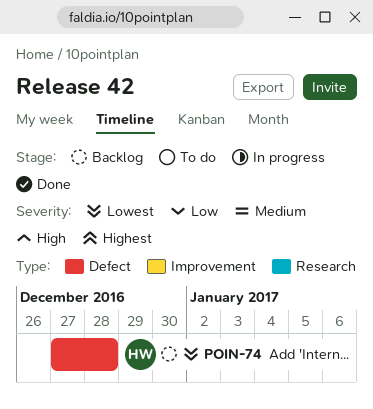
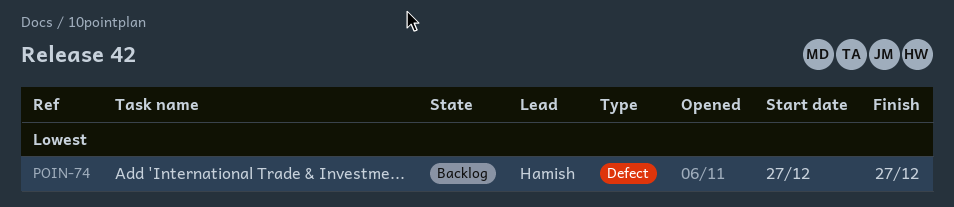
POIN-74, due: Dec 28 -> Dec 27

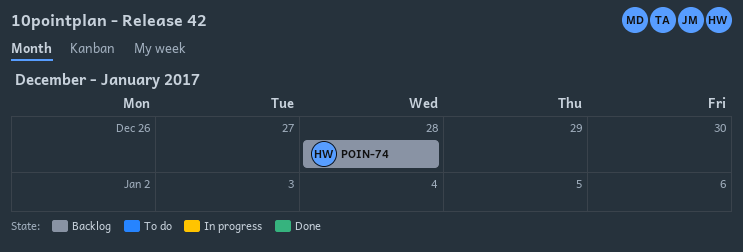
POIN-74, start: Dec 27 -> Dec 28
POIN-74, due: Dec 27 -> Dec 28

